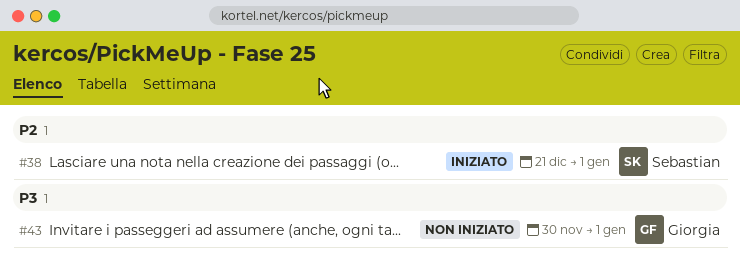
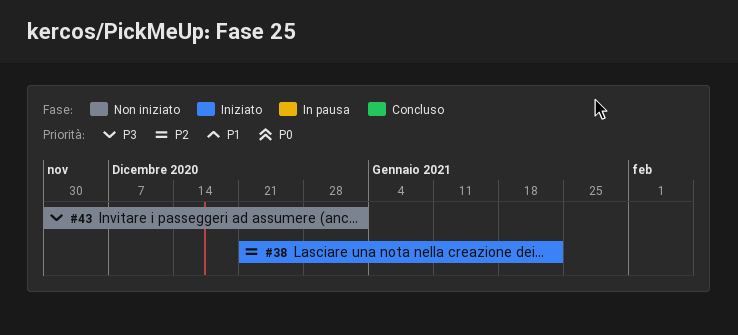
#38, due: Jan 1 -> Jan 22

